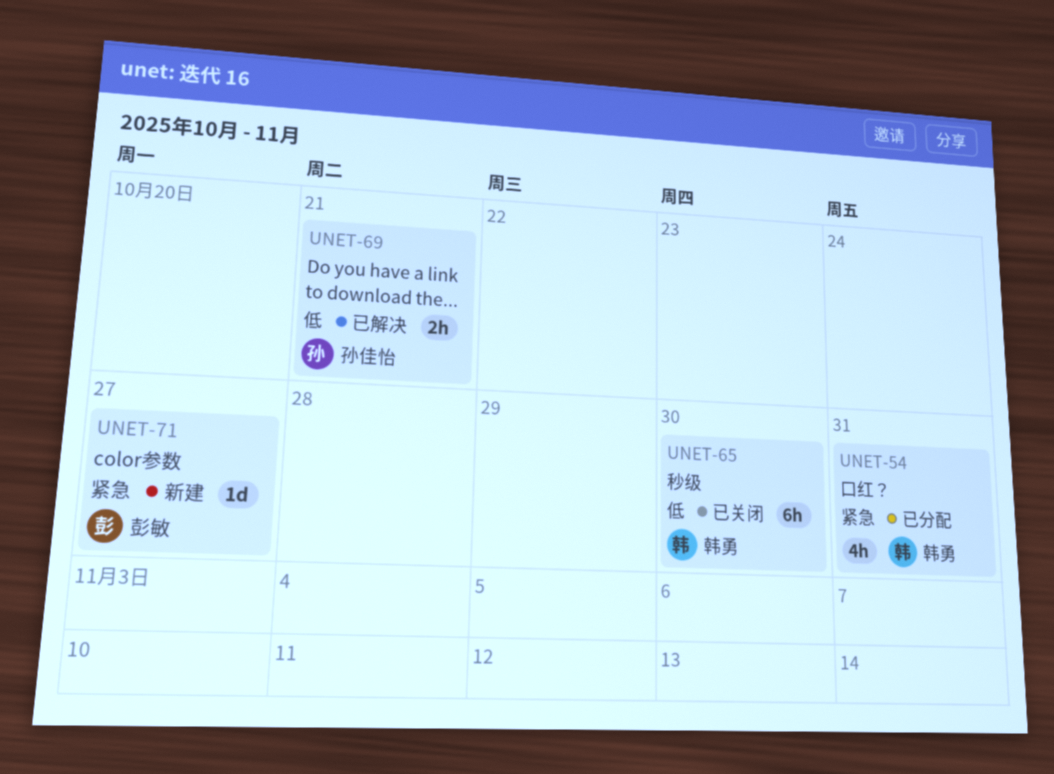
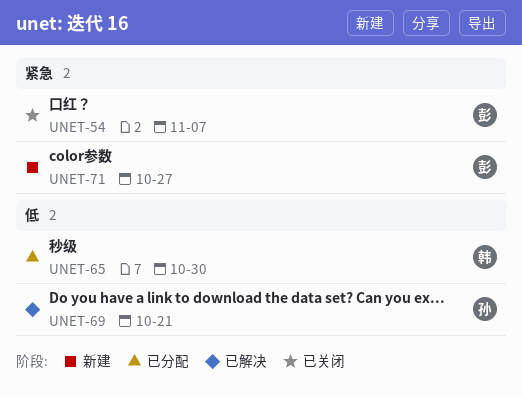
UNET-54, status: 已分配 -> 已关闭
UNET-54, owner: 韩勇 -> 彭敏
UNET-54, due: Oct 31 -> Nov 7
UNET-65, status: 已关闭 -> 已分配

